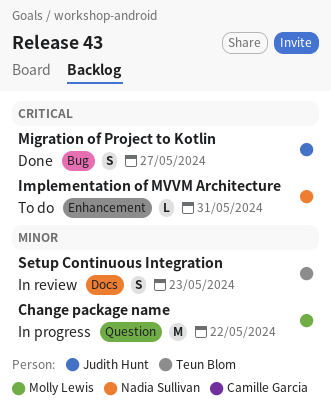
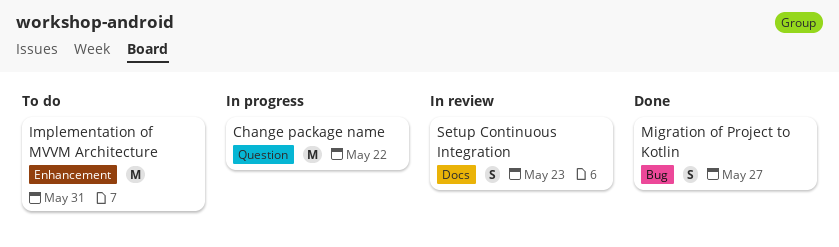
Implementation of MVVM Architecture, estimate: L -> M

